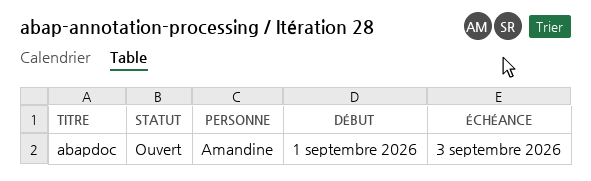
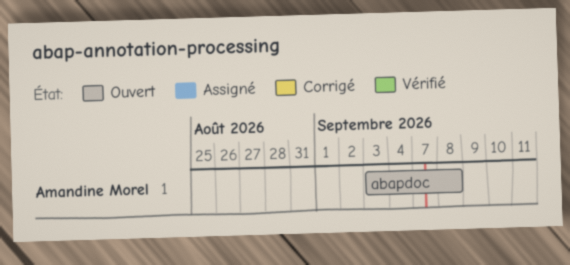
abapdoc, start: Sep 1 -> Sep 3
abapdoc, due: Sep 3 -> Sep 8

